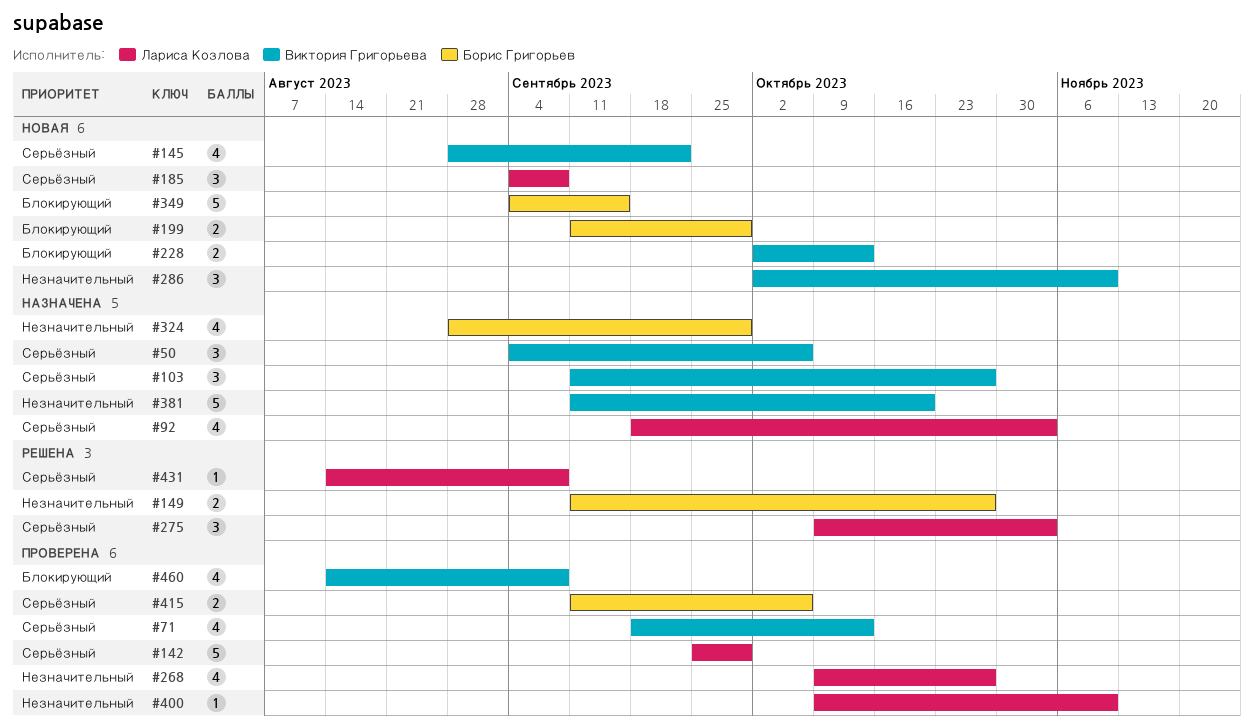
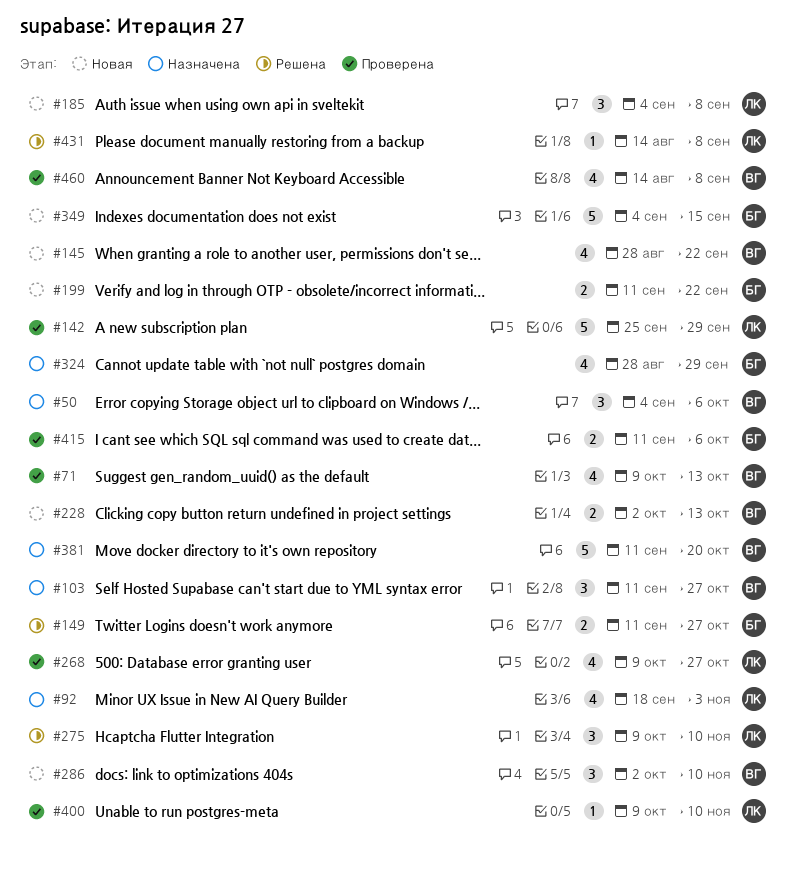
#71, start: Sep 18 -> Oct 9
#199, due: Sep 29 -> Sep 22
#275, due: Nov 3 -> Nov 10

